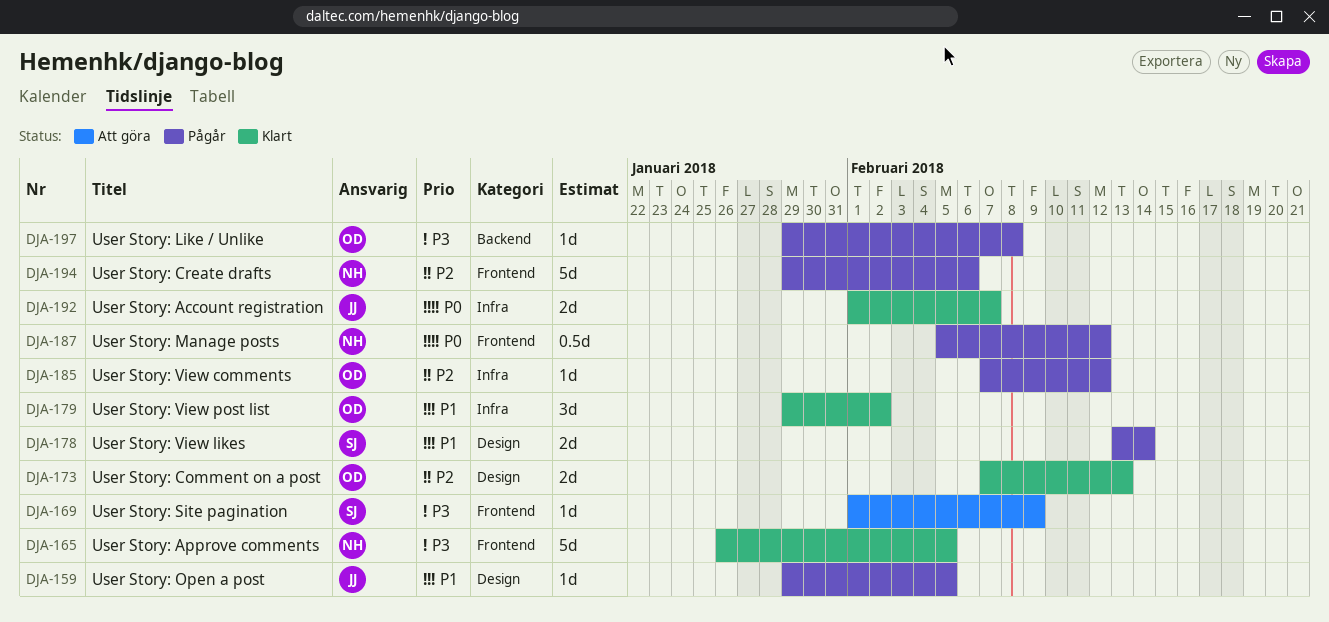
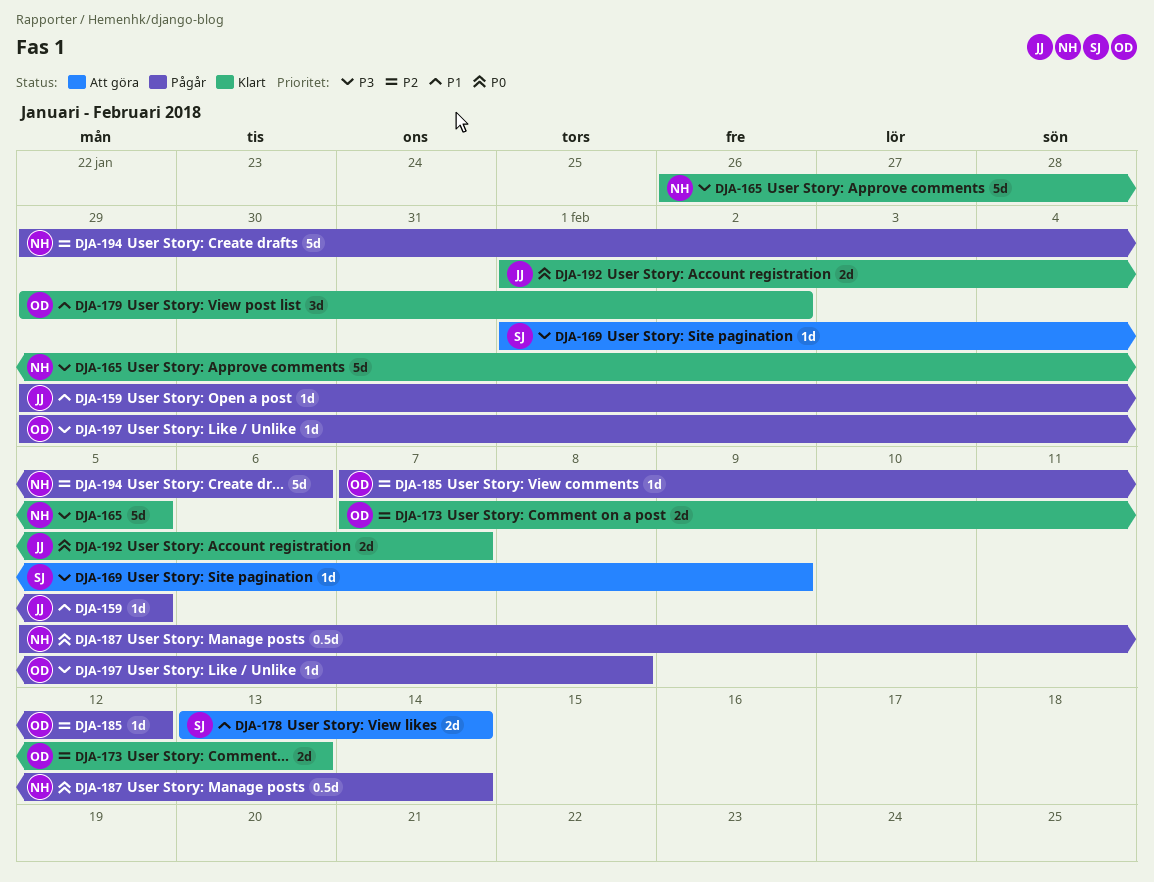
DJA-178, status: Pågår -> Att göra
DJA-187, due: Feb 12 -> Feb 14

